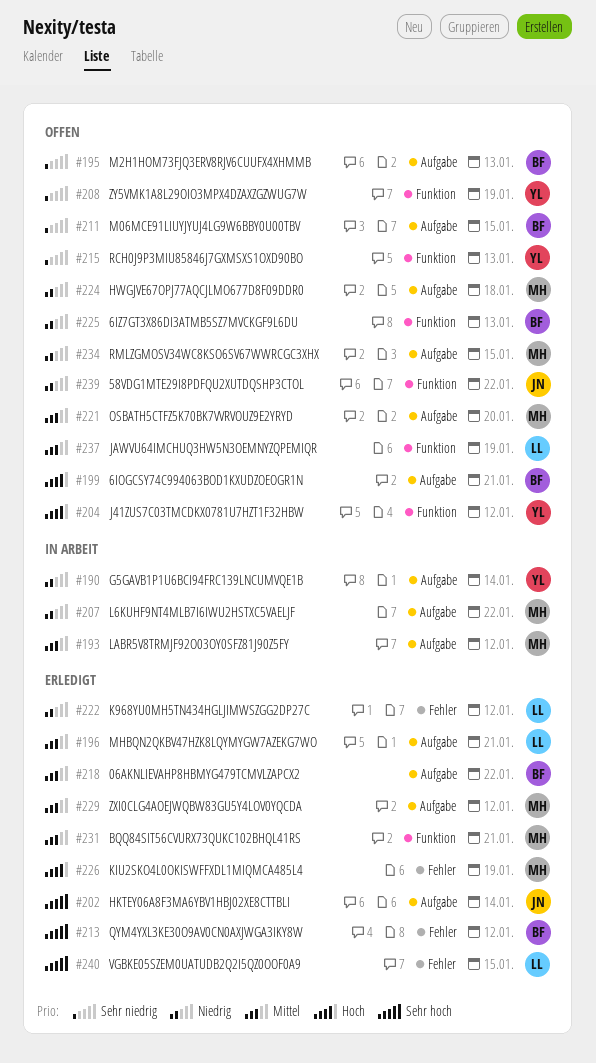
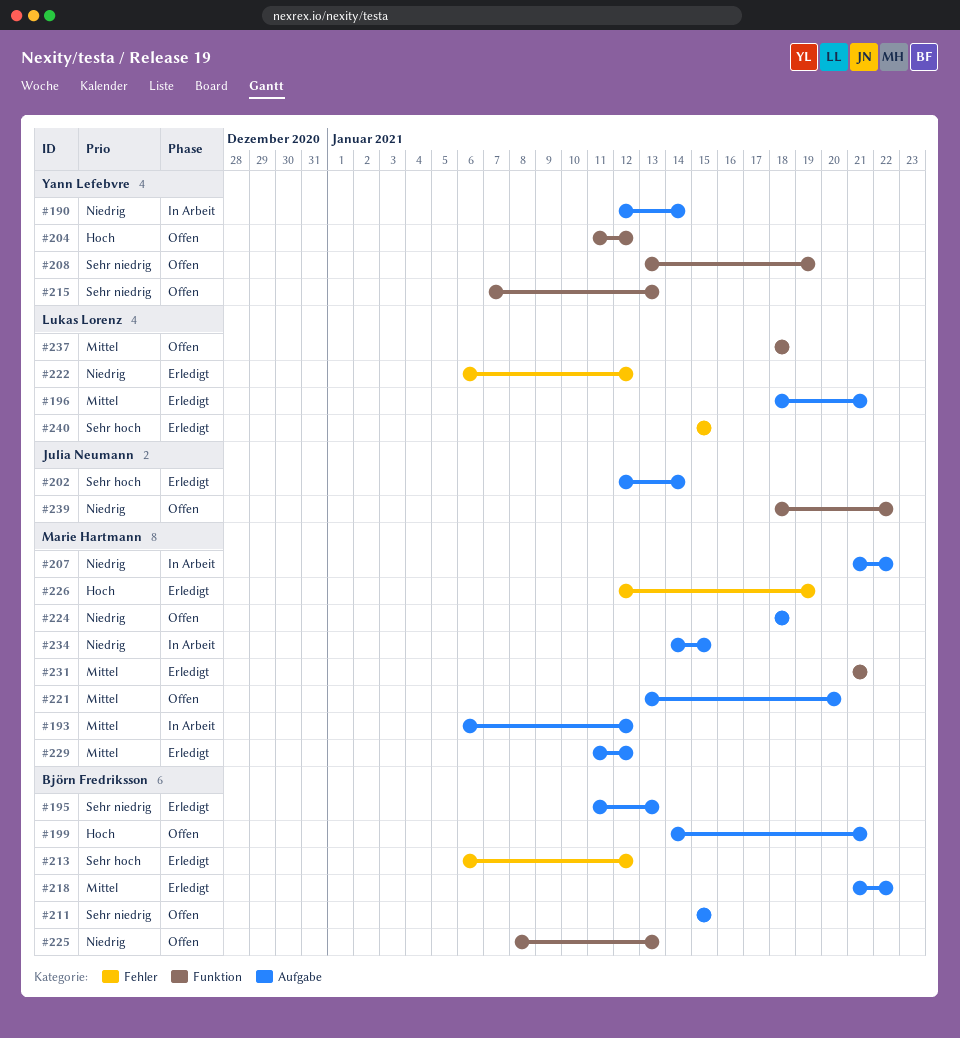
#195, status: Offen -> Erledigt
#234, status: Offen -> In Arbeit
#237, due: Jan 19 -> Jan 18

